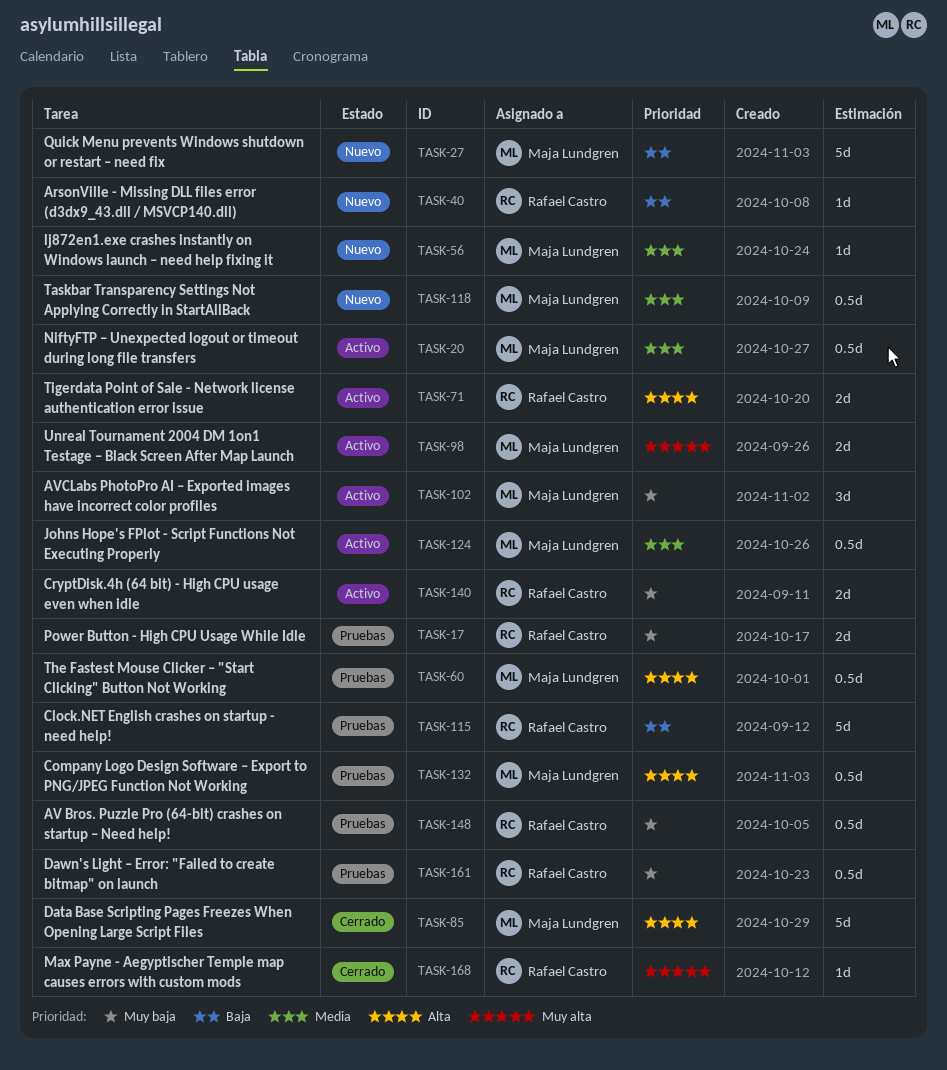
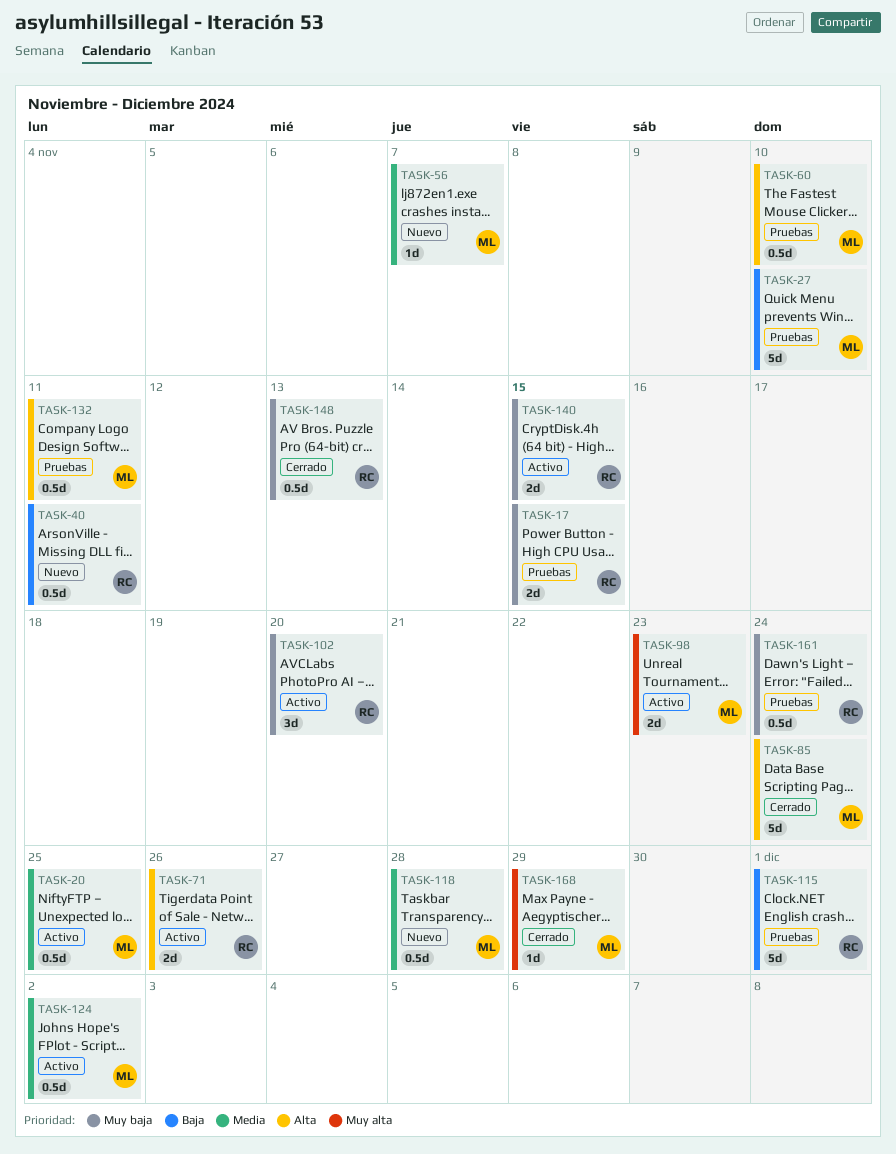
TASK-27, status: Nuevo -> Pruebas
TASK-40, estimate: 1d -> 0.5d
TASK-102, owner: Maja Lundgren -> Rafael Castro
TASK-148, status: Pruebas -> Cerrado
TASK-168, owner: Rafael Castro -> Maja Lundgren

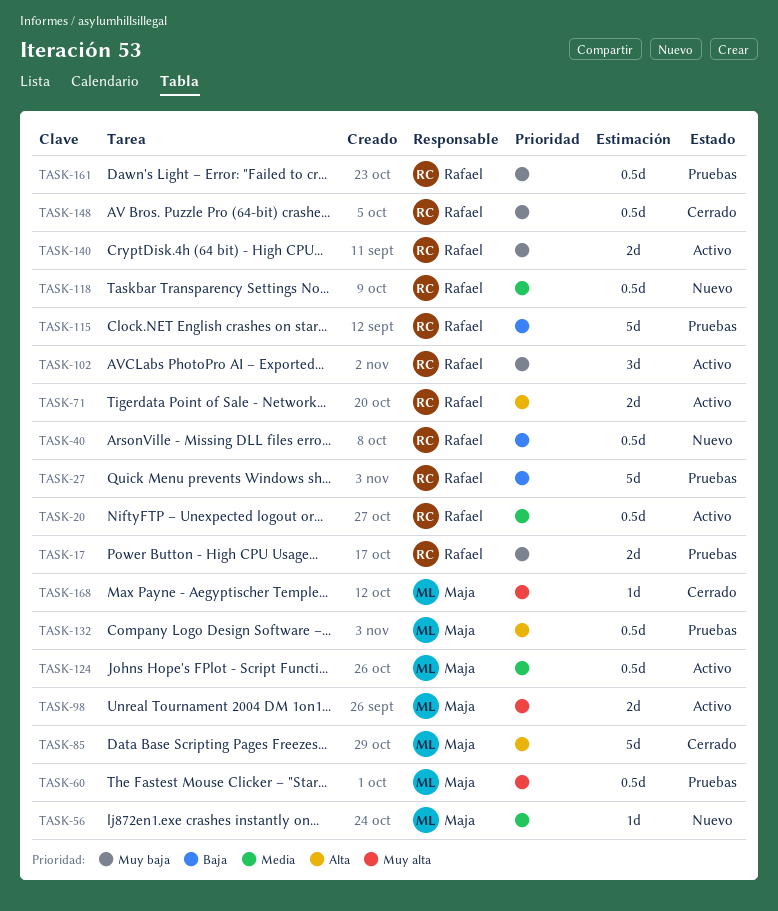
TASK-20, owner: Maja -> Rafael
TASK-27, owner: Maja -> Rafael
TASK-60, priority: Alta -> Muy alta
TASK-118, owner: Maja -> Rafael

